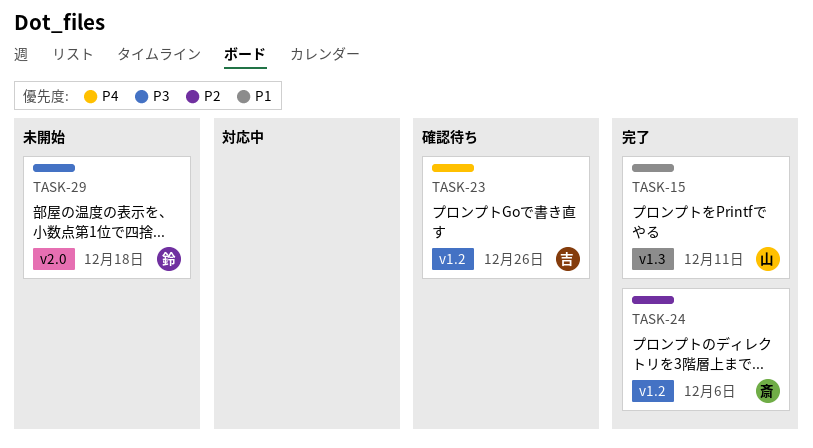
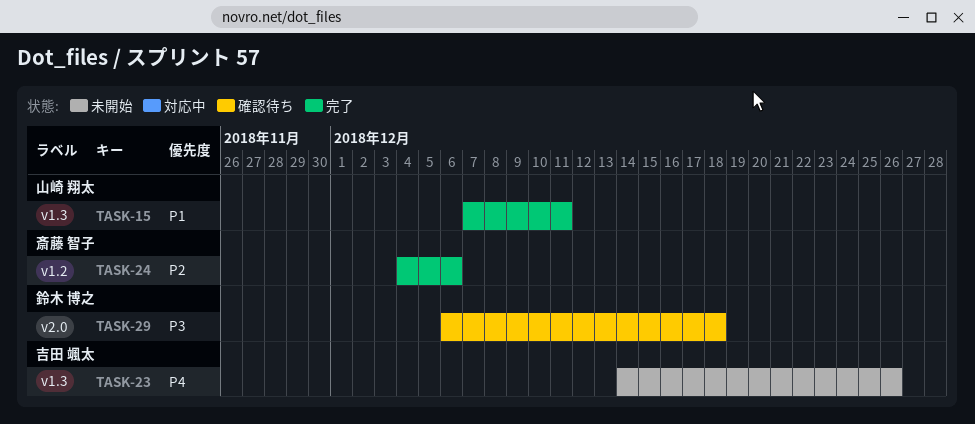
TASK-23, status: 確認待ち -> 未開始
TASK-23, label: v1.2 -> v1.3
TASK-29, status: 未開始 -> 確認待ち

